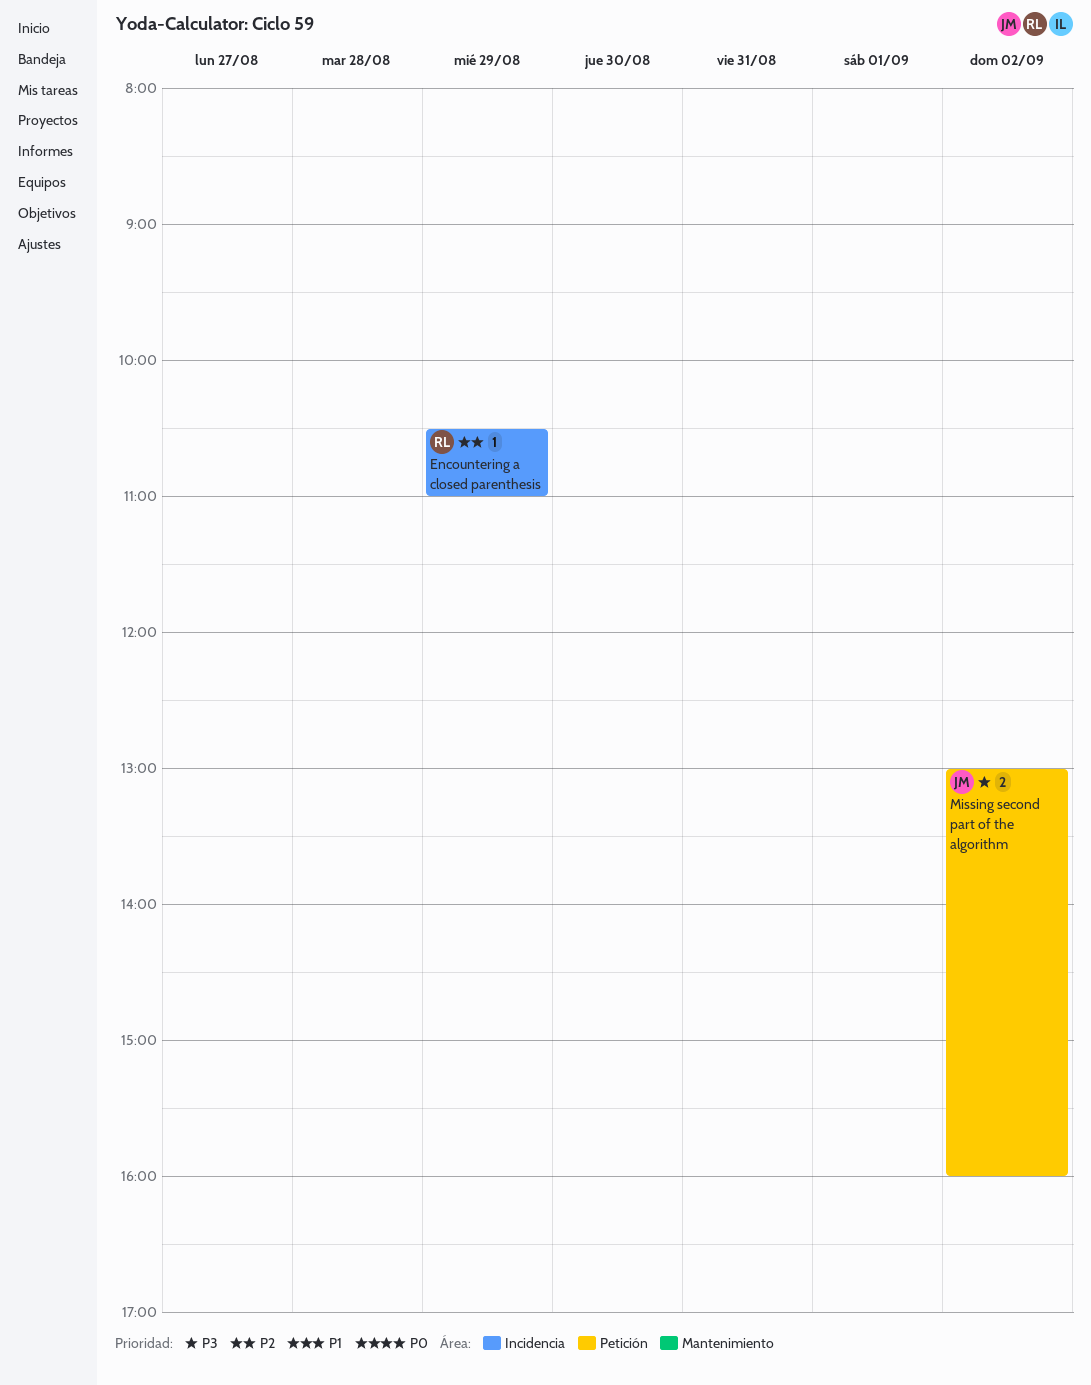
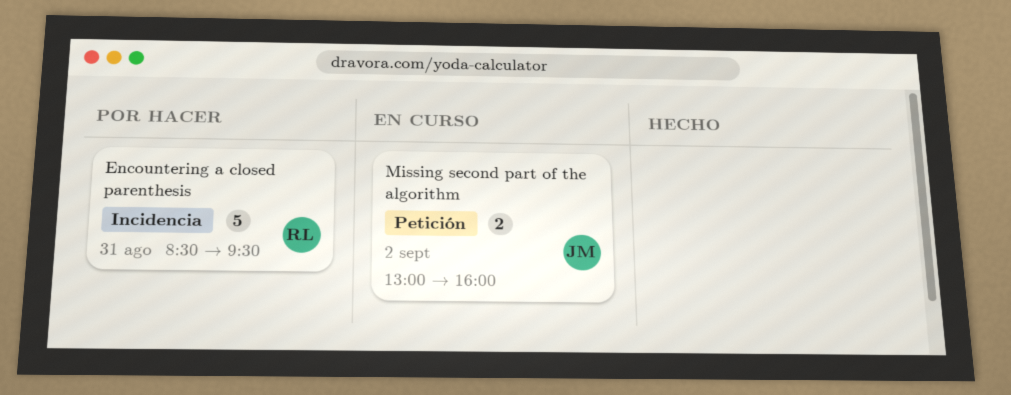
Encountering a closed parenthesis, estimate: 1 -> 5
Encountering a closed parenthesis, day: Aug 29 -> Aug 31
Encountering a closed parenthesis, begins: 10:30 -> 08:30
Encountering a closed parenthesis, ends: 11:00 -> 09:30

